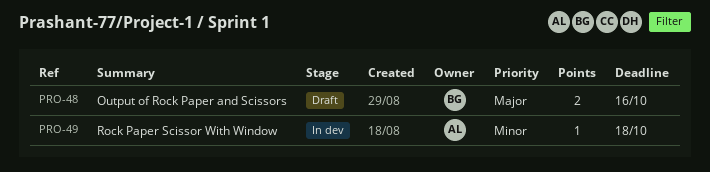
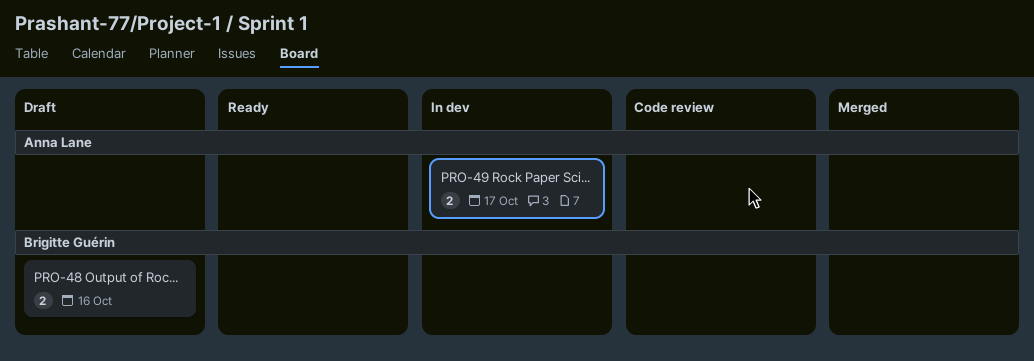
PRO-49, estimate: 1 -> 2
PRO-49, due: Oct 18 -> Oct 17

